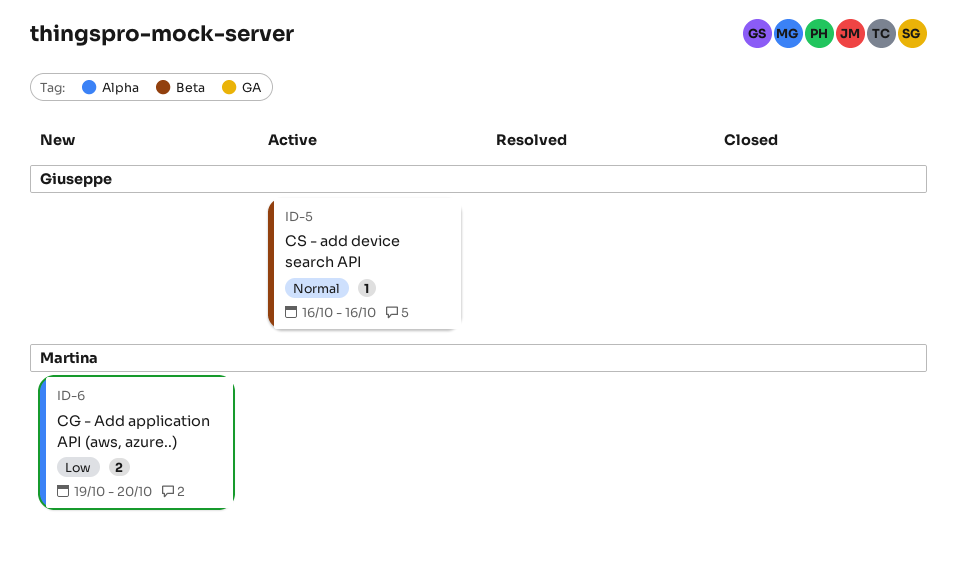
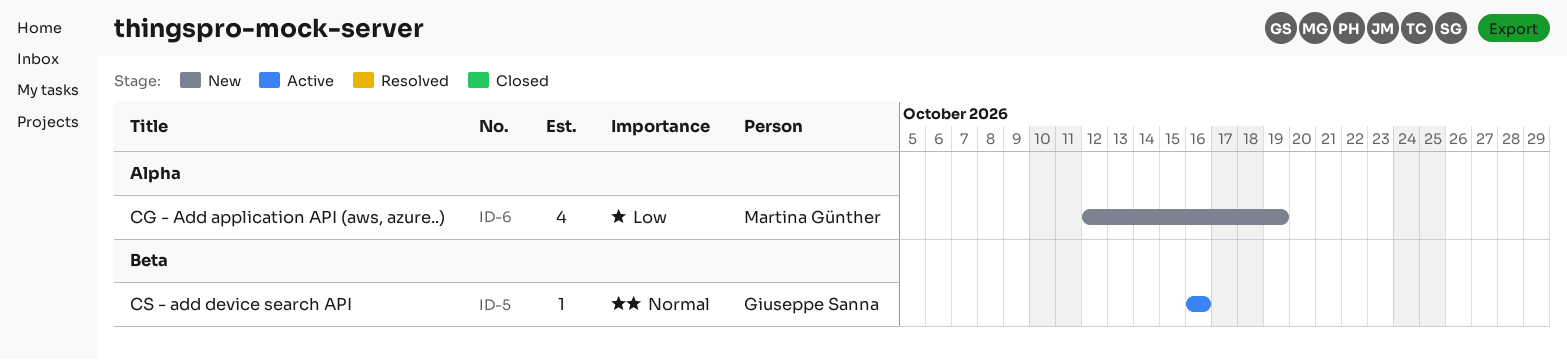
ID-6, estimate: 2 -> 4
ID-6, start: Oct 19 -> Oct 12
ID-6, due: Oct 20 -> Oct 19

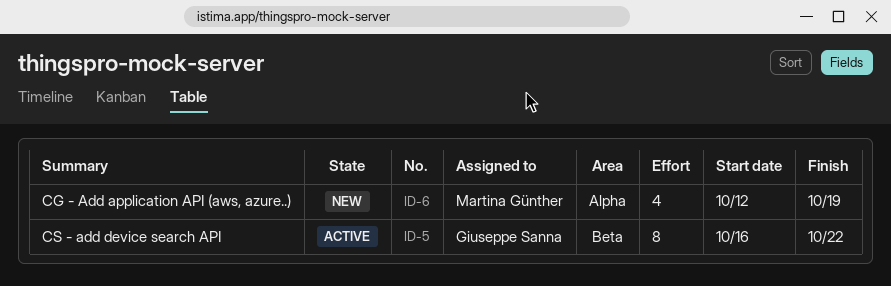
ID-5, estimate: 1 -> 8
ID-5, due: Oct 16 -> Oct 22

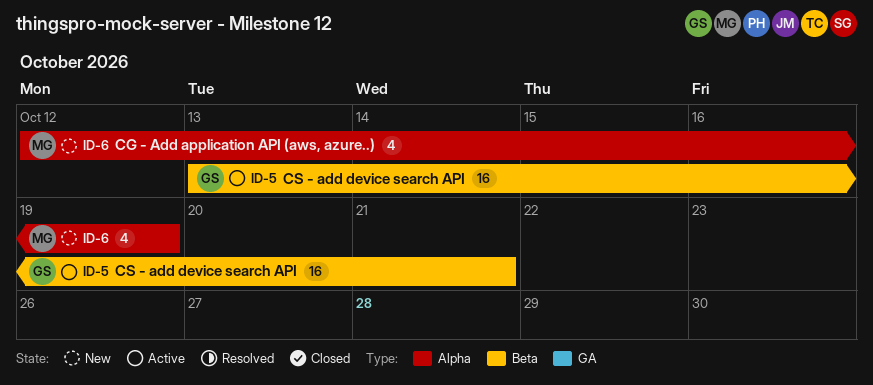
ID-5, estimate: 8 -> 16
ID-5, start: Oct 16 -> Oct 13
ID-5, due: Oct 22 -> Oct 21

